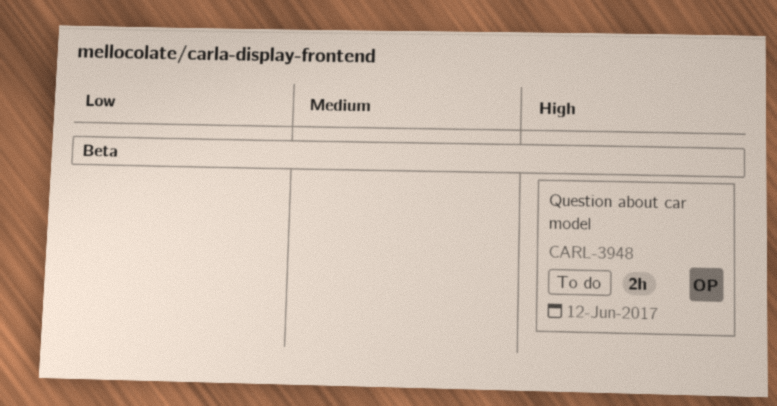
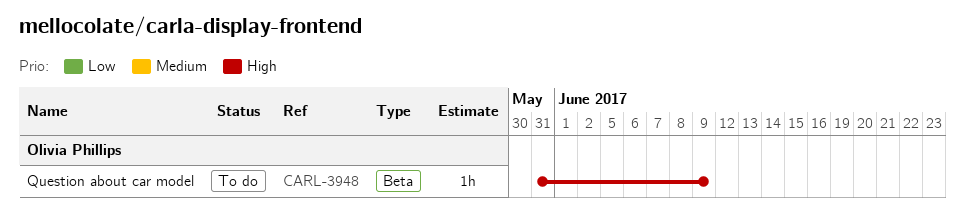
CARL-3948, estimate: 2h -> 1h
CARL-3948, due: Jun 12 -> Jun 9

